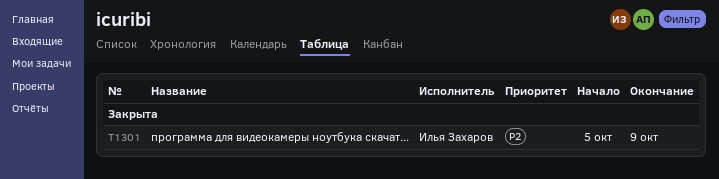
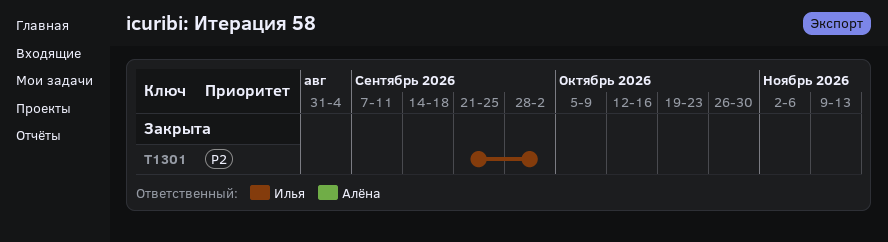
T1301, start: Oct 5 -> Sep 21
T1301, due: Oct 9 -> Oct 2

